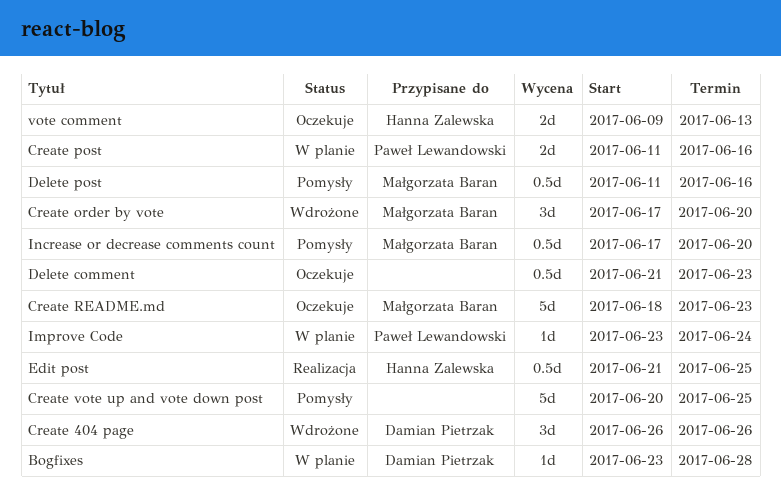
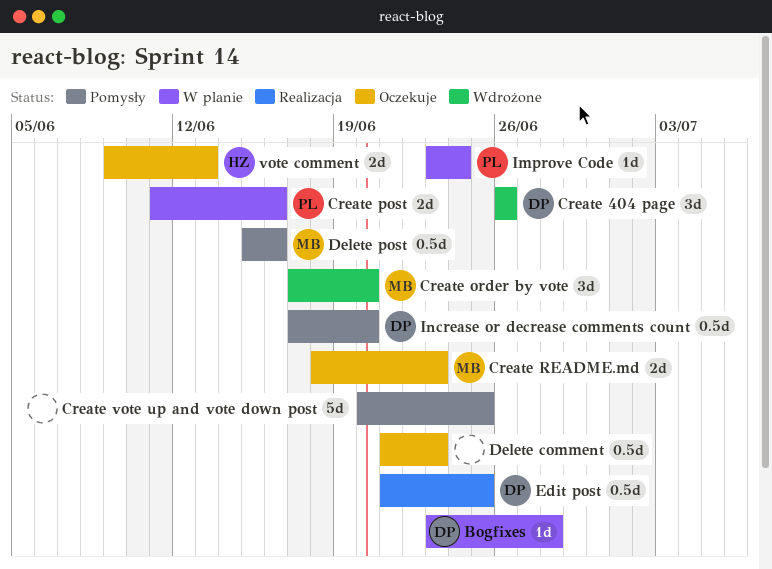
Create README.md, estimate: 5d -> 2d
Delete post, start: Jun 11 -> Jun 15
Edit post, owner: Hanna Zalewska -> Damian Pietrzak
Increase or decrease comments count, owner: Małgorzata Baran -> Damian Pietrzak

